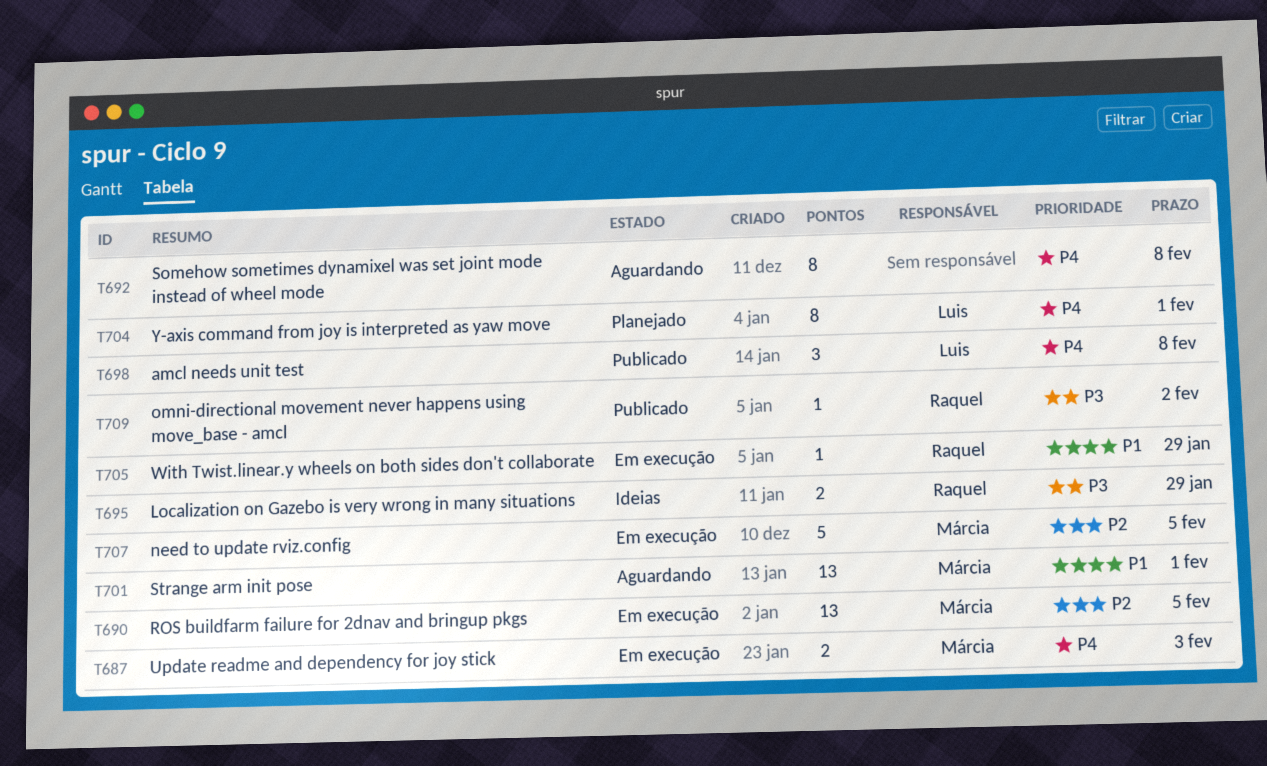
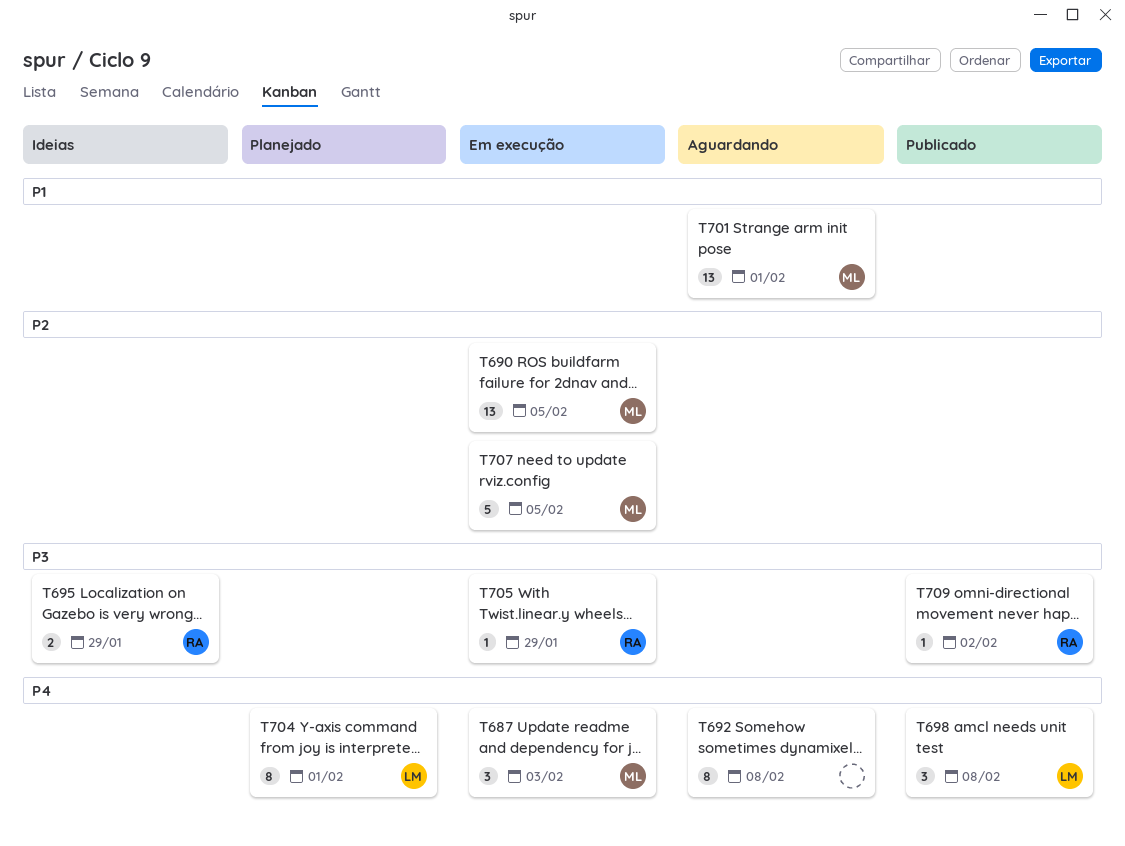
T687, estimate: 2 -> 3
T705, priority: P1 -> P3

